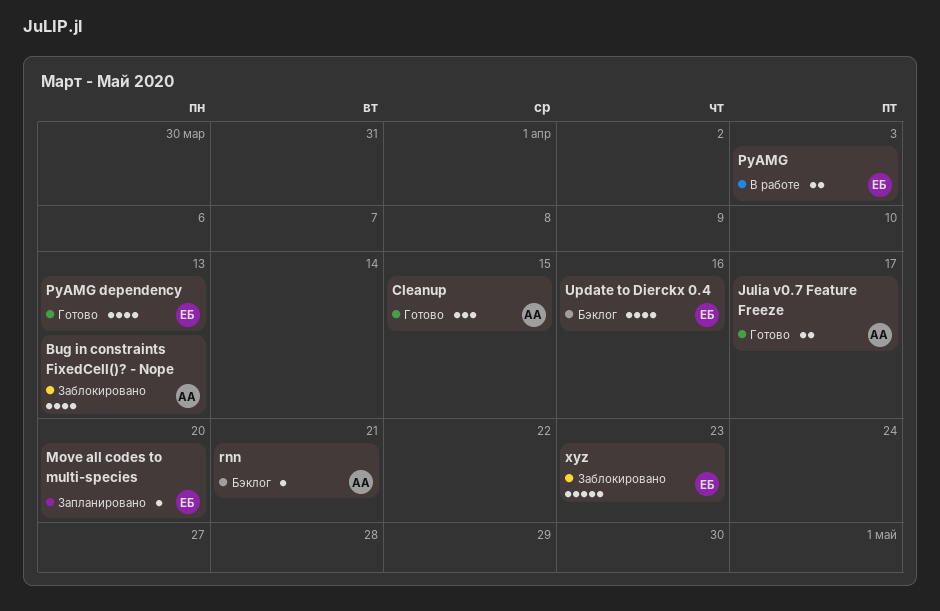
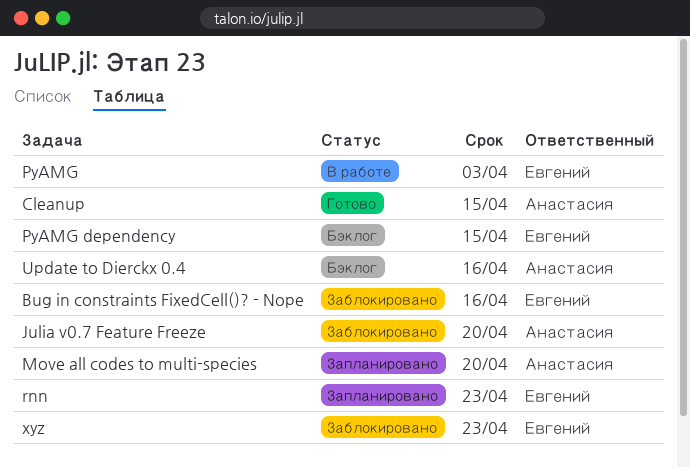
Bug in constraints FixedCell()? - Nope, owner: Анастасия -> Евгений
Bug in constraints FixedCell()? - Nope, due: Apr 13 -> Apr 16
Julia v0.7 Feature Freeze, status: Готово -> Заблокировано
Julia v0.7 Feature Freeze, due: Apr 17 -> Apr 20
Move all codes to multi-species, owner: Евгений -> Анастасия
PyAMG dependency, status: Готово -> Бэклог
PyAMG dependency, due: Apr 13 -> Apr 15
rnn, status: Бэклог -> Запланировано
rnn, owner: Анастасия -> Евгений
rnn, due: Apr 21 -> Apr 23
Update to Dierckx 0.4, owner: Евгений -> Анастасия

